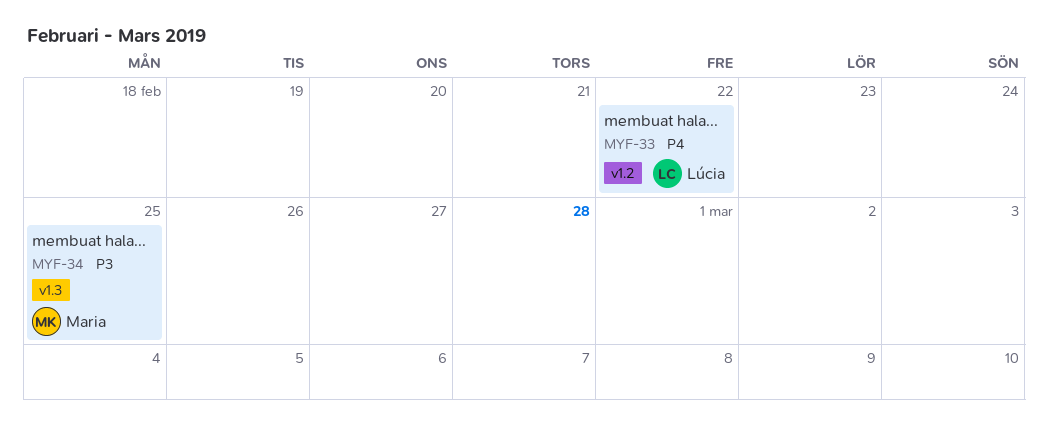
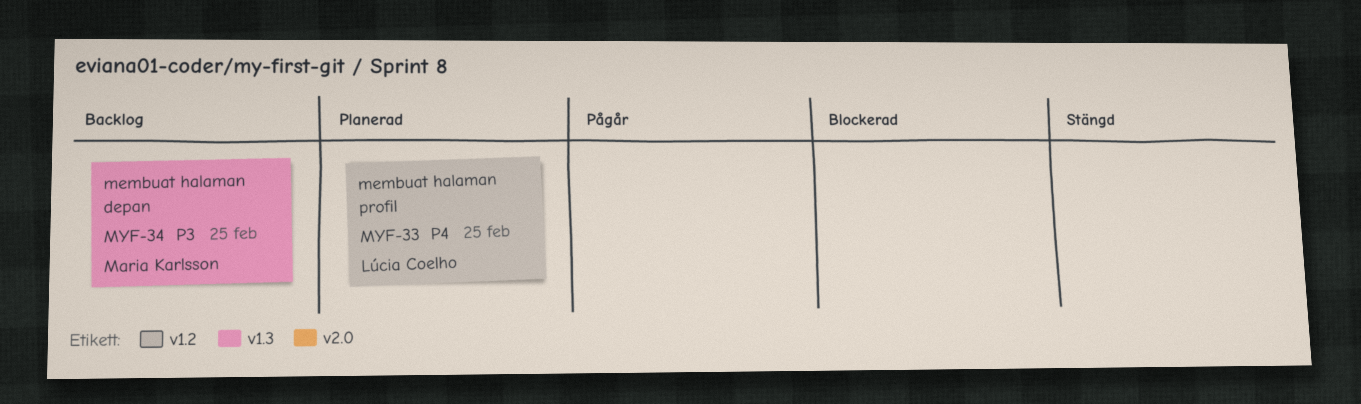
MYF-33, due: Feb 22 -> Feb 25

